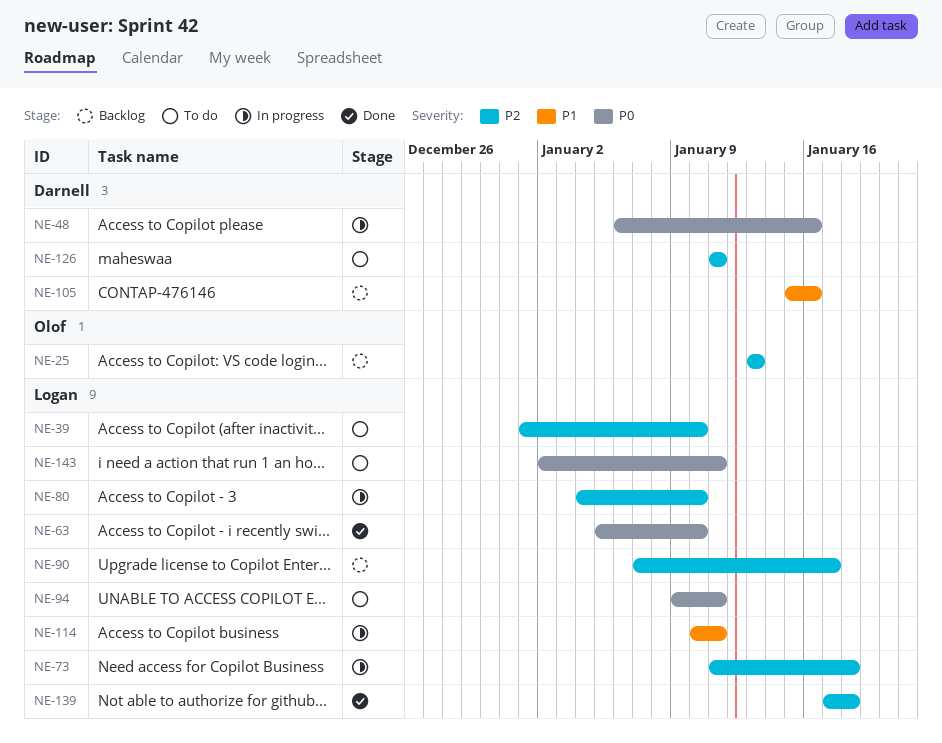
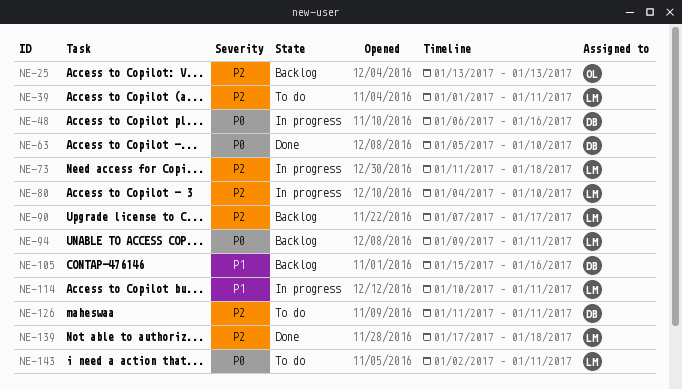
NE-39, due: Jan 10 -> Jan 11
NE-63, owner: Logan -> Darnell
NE-94, status: To do -> Backlog

